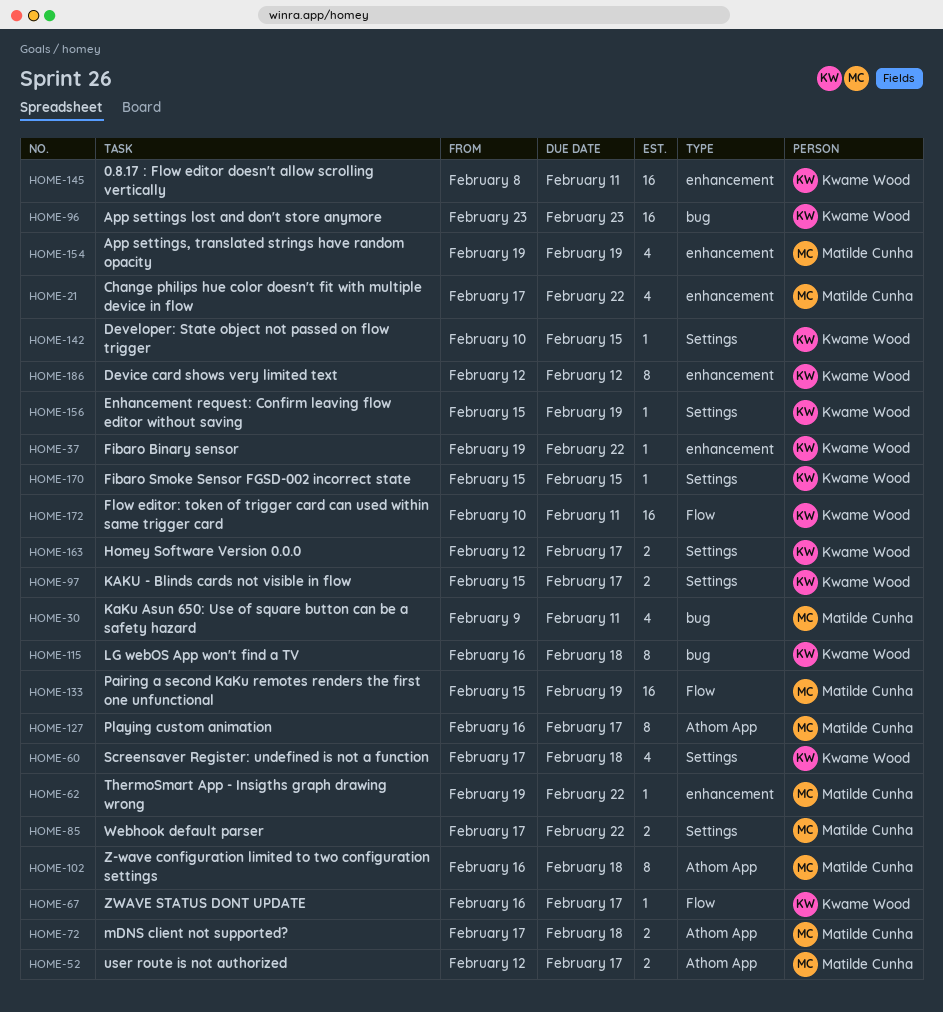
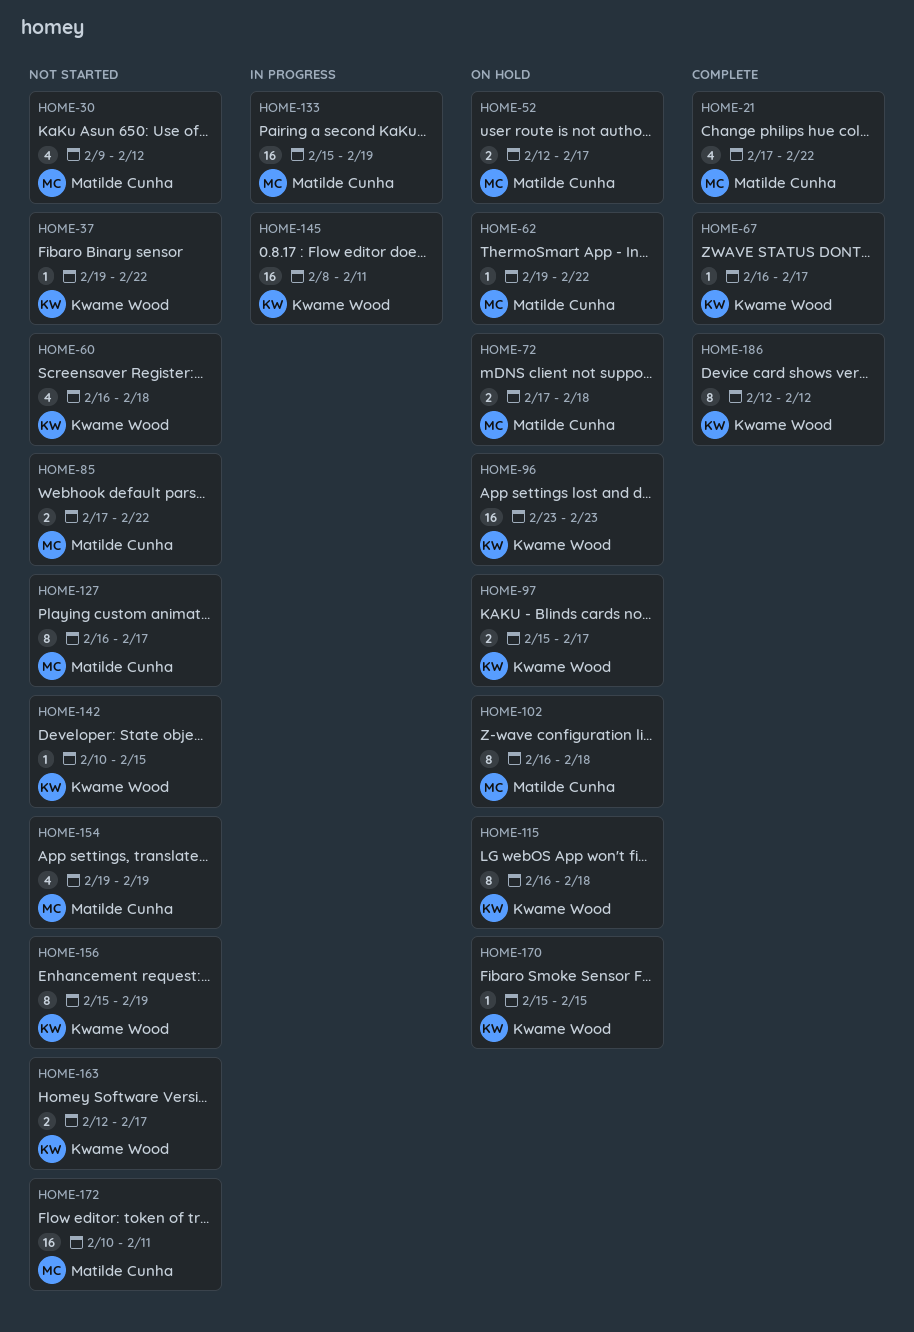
HOME-30, due: Feb 11 -> Feb 12
HOME-60, start: Feb 17 -> Feb 16
HOME-156, estimate: 1 -> 8
HOME-172, owner: Kwame Wood -> Matilde Cunha

